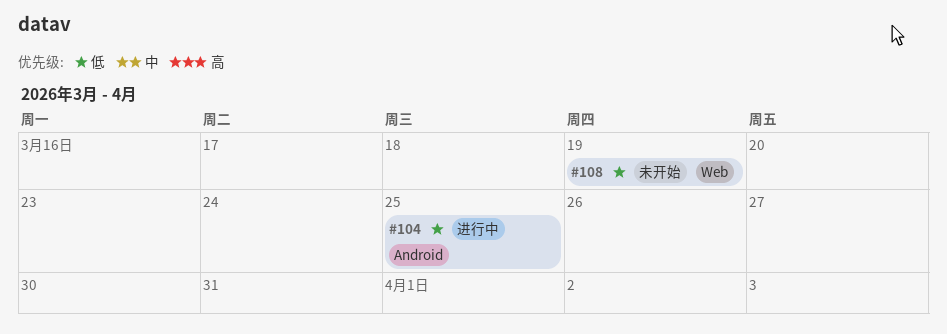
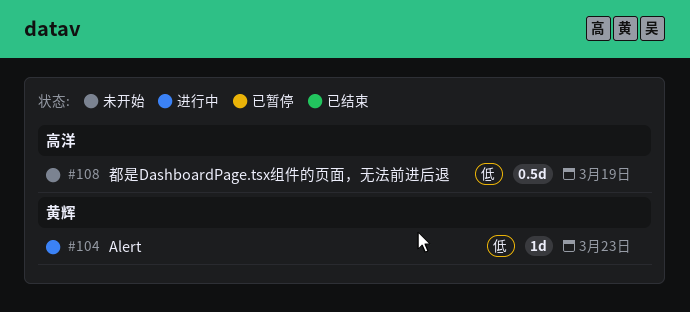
#104, due: Mar 25 -> Mar 23

